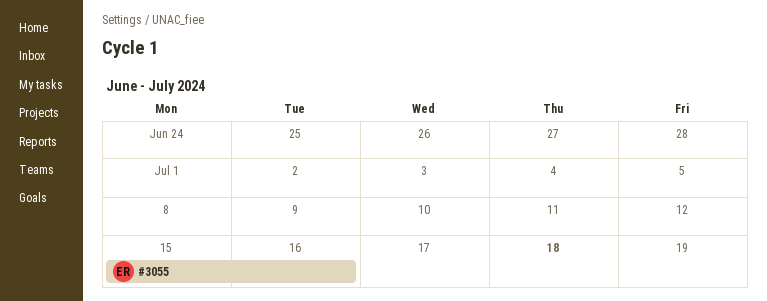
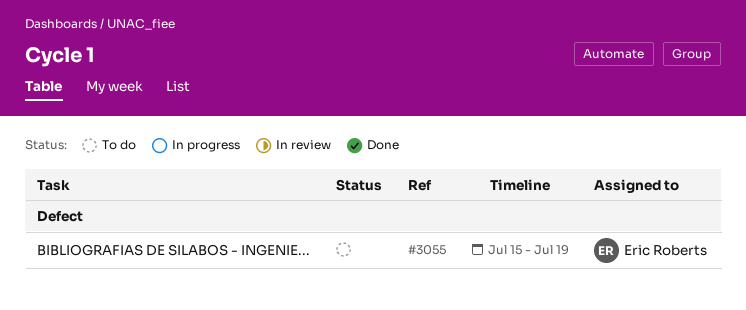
#3055, due: Jul 16 -> Jul 19

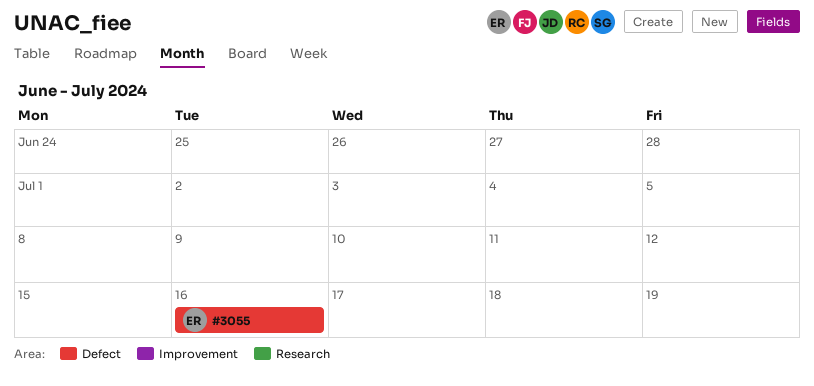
#3055, start: Jul 15 -> Jul 16
#3055, due: Jul 19 -> Jul 16

